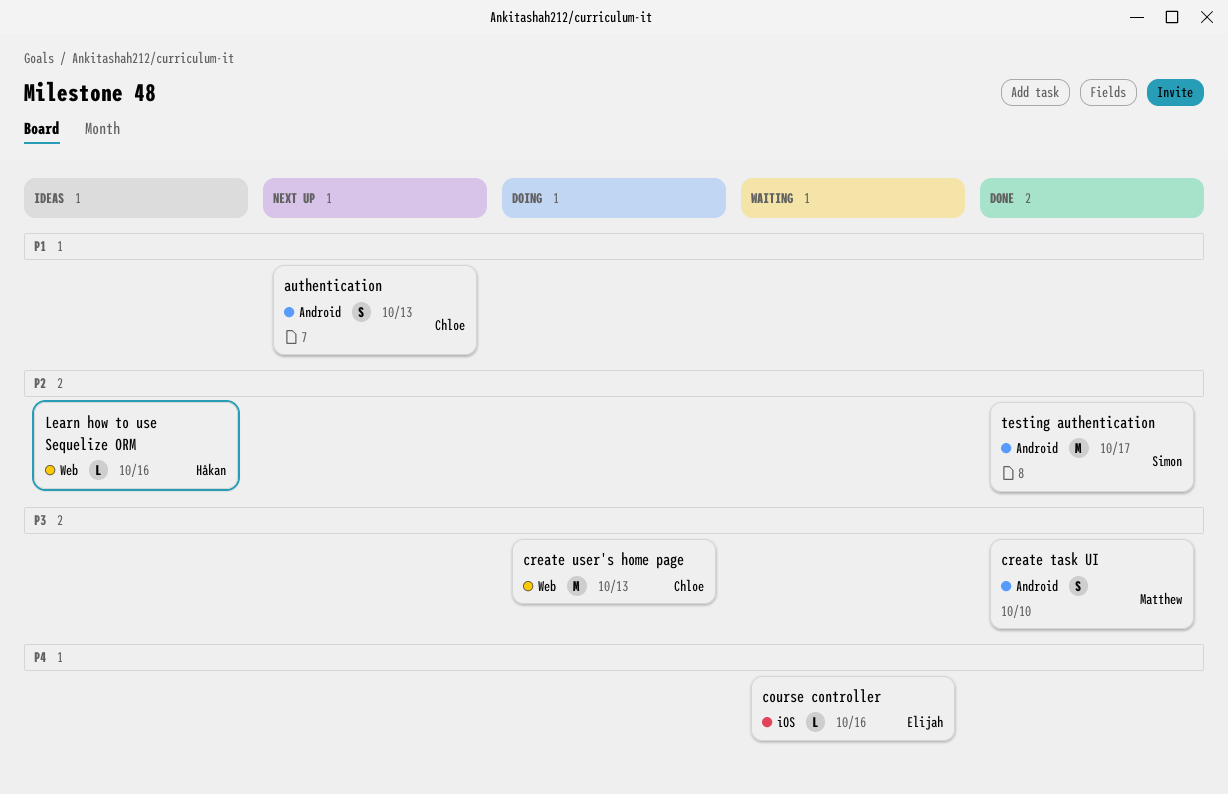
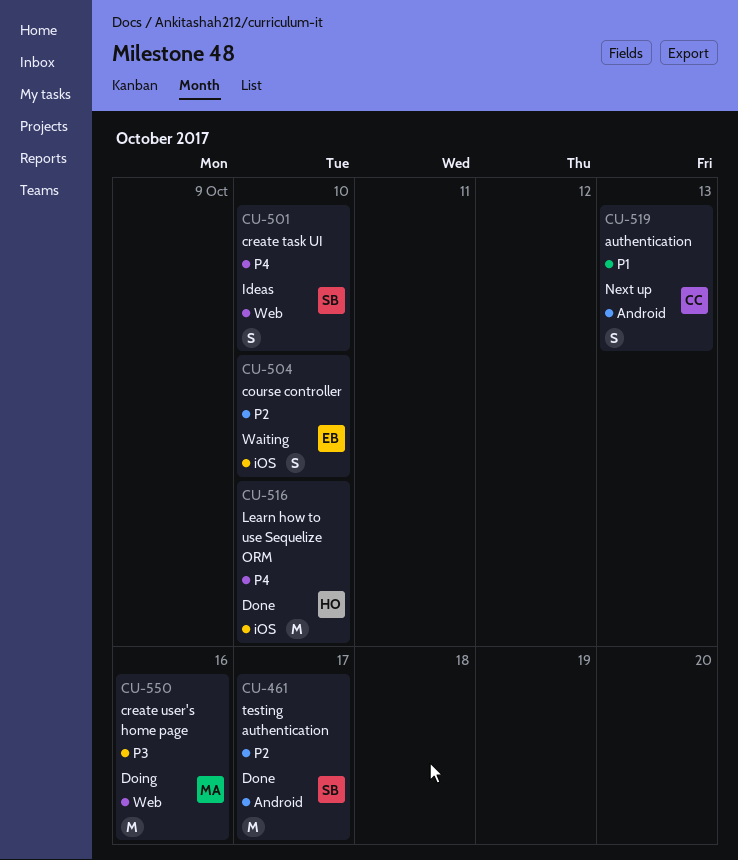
course controller, priority: P4 -> P2
course controller, estimate: L -> S
course controller, due: Oct 16 -> Oct 10
create task UI, status: Done -> Ideas
create task UI, owner: Matthew -> Simon
create task UI, priority: P3 -> P4
create task UI, label: Android -> Web
create user's home page, owner: Chloe -> Matthew
create user's home page, due: Oct 13 -> Oct 16
Learn how to use Sequelize ORM, status: Ideas -> Done
Learn how to use Sequelize ORM, priority: P2 -> P4
Learn how to use Sequelize ORM, label: Web -> iOS
Learn how to use Sequelize ORM, estimate: L -> M
Learn how to use Sequelize ORM, due: Oct 16 -> Oct 10

